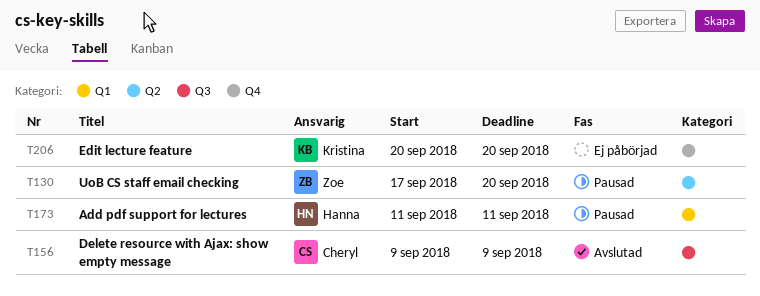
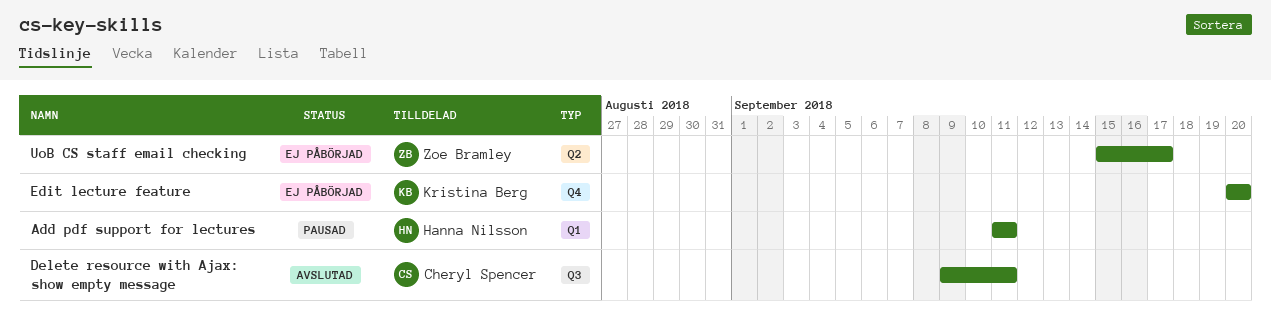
Delete resource with Ajax: show empty message, due: Sep 9 -> Sep 11
UoB CS staff email checking, status: Pausad -> Ej påbörjad
UoB CS staff email checking, start: Sep 17 -> Sep 15
UoB CS staff email checking, due: Sep 20 -> Sep 17

